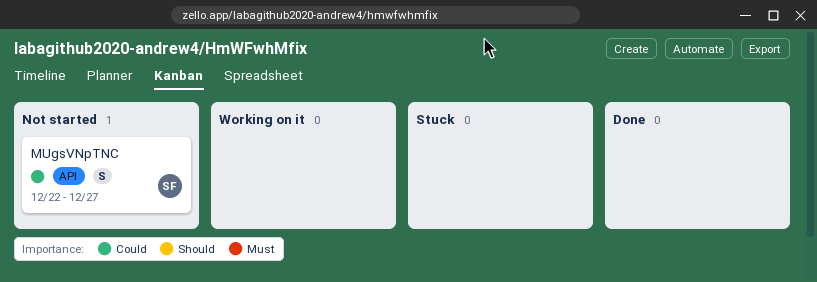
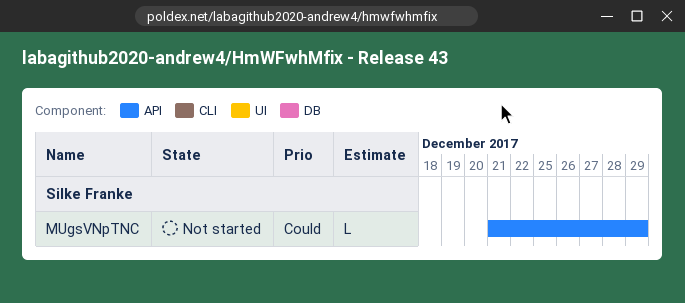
MUgsVNpTNC, estimate: S -> L
MUgsVNpTNC, start: Dec 22 -> Dec 21
MUgsVNpTNC, due: Dec 27 -> Dec 29

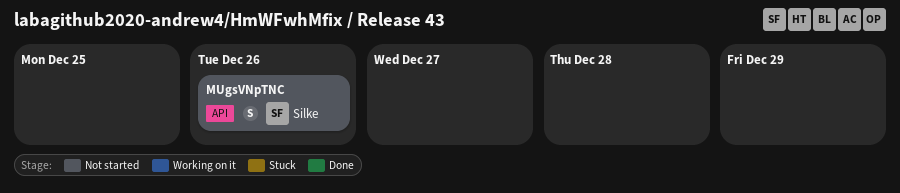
MUgsVNpTNC, estimate: L -> S
MUgsVNpTNC, due: Dec 29 -> Dec 26

